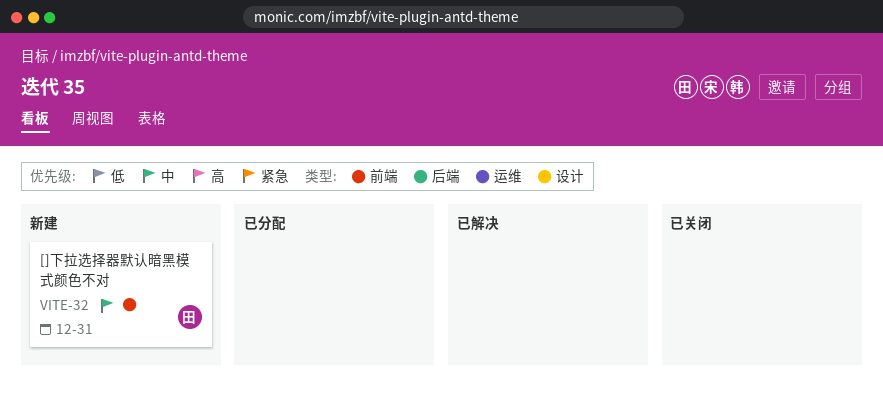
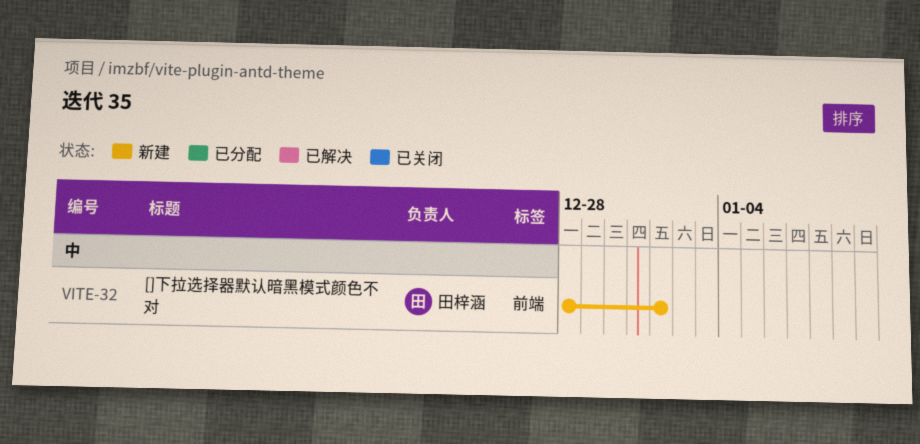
VITE-32, due: Dec 31 -> Jan 1

